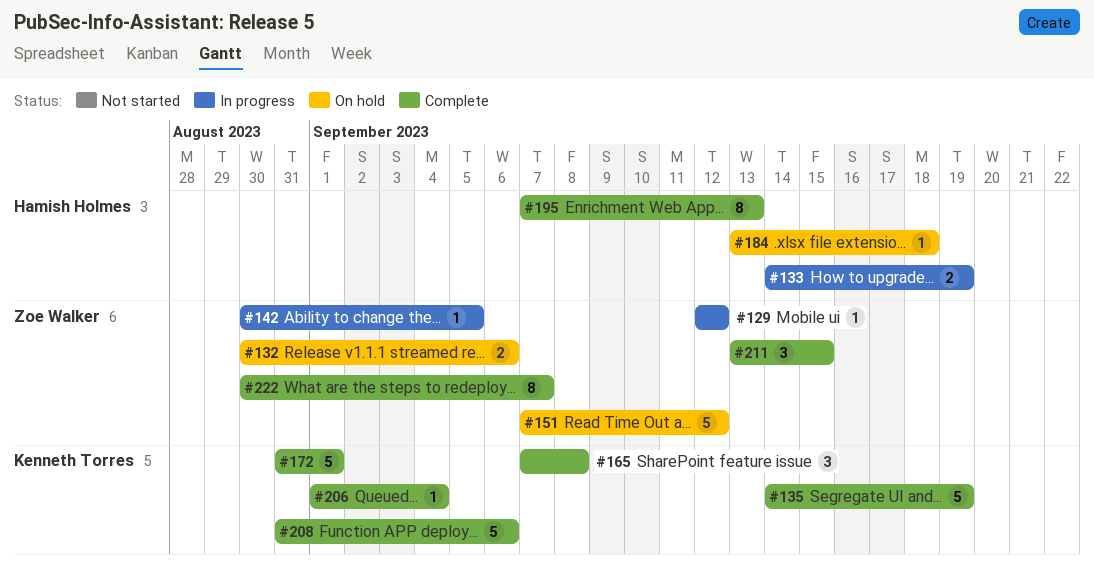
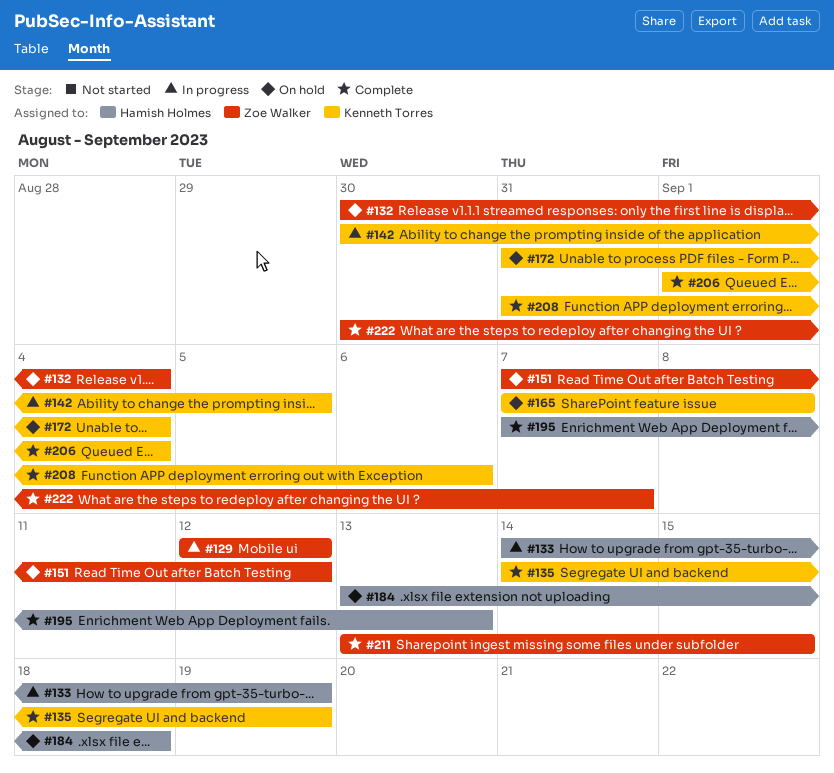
#132, due: Sep 6 -> Sep 4
#142, owner: Zoe Walker -> Kenneth Torres
#165, status: Complete -> On hold
#172, status: Complete -> On hold
#172, due: Sep 1 -> Sep 4

